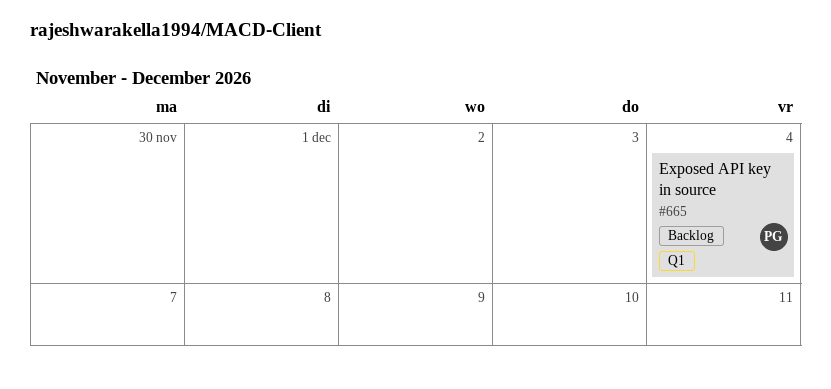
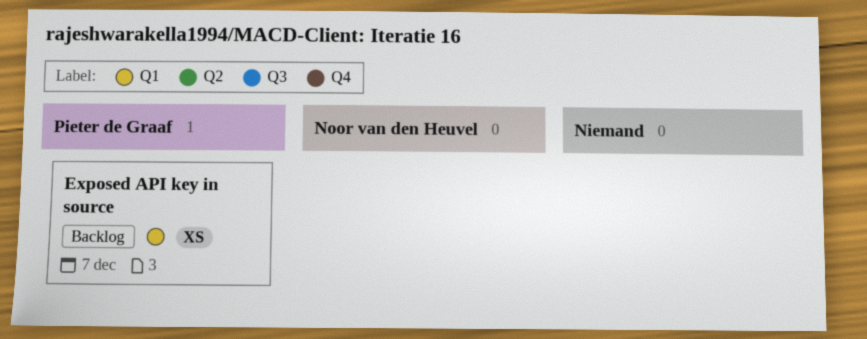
Exposed API key in source, due: Dec 4 -> Dec 7

